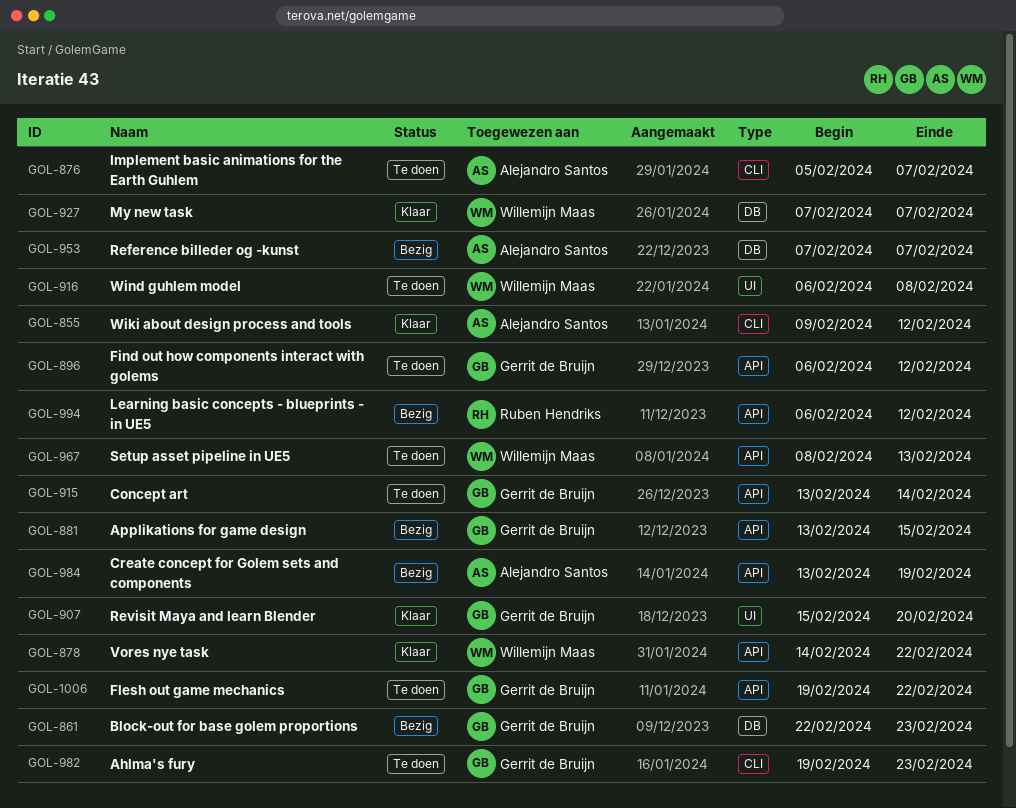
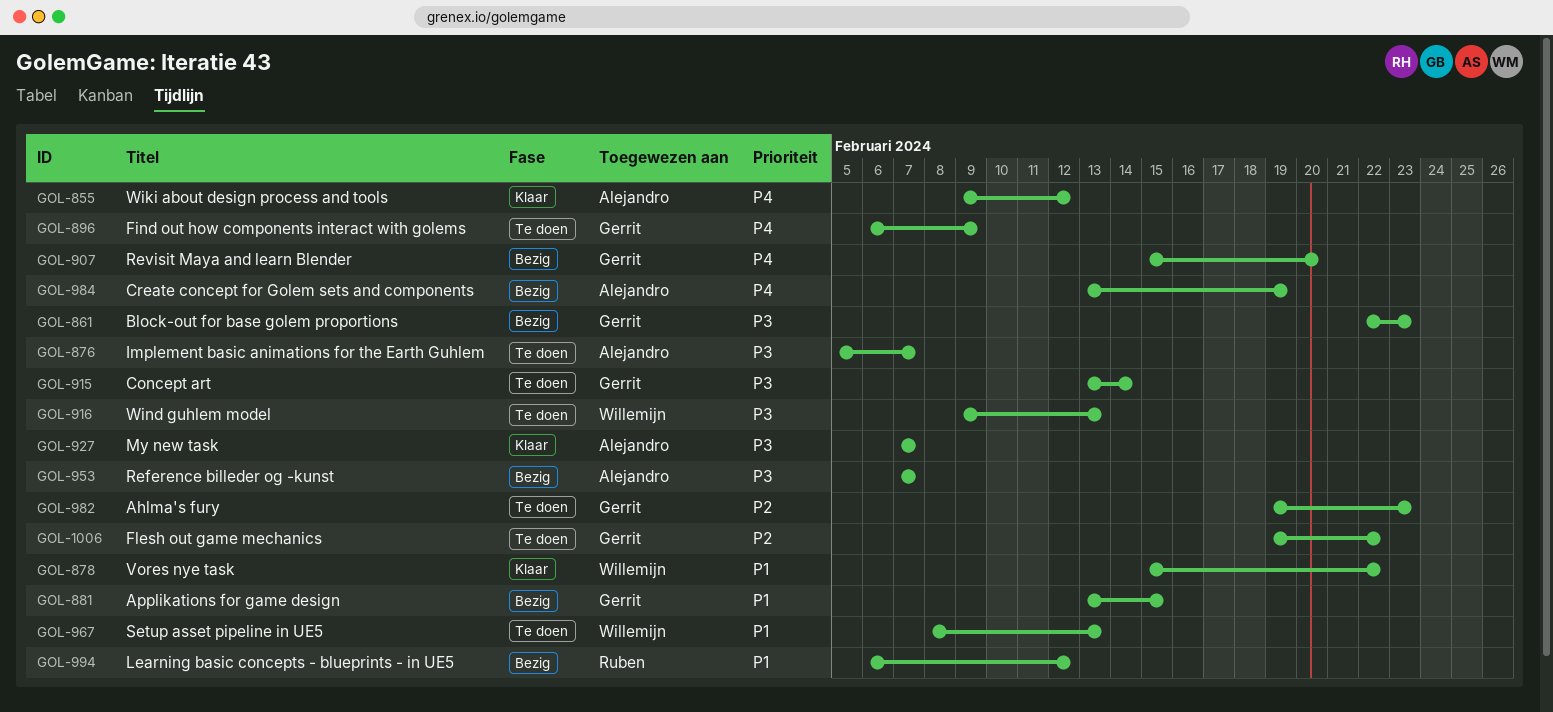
GOL-878, start: Feb 14 -> Feb 15
GOL-896, due: Feb 12 -> Feb 9
GOL-907, status: Klaar -> Bezig
GOL-916, start: Feb 6 -> Feb 9
GOL-916, due: Feb 8 -> Feb 13
GOL-927, owner: Willemijn Maas -> Alejandro Santos

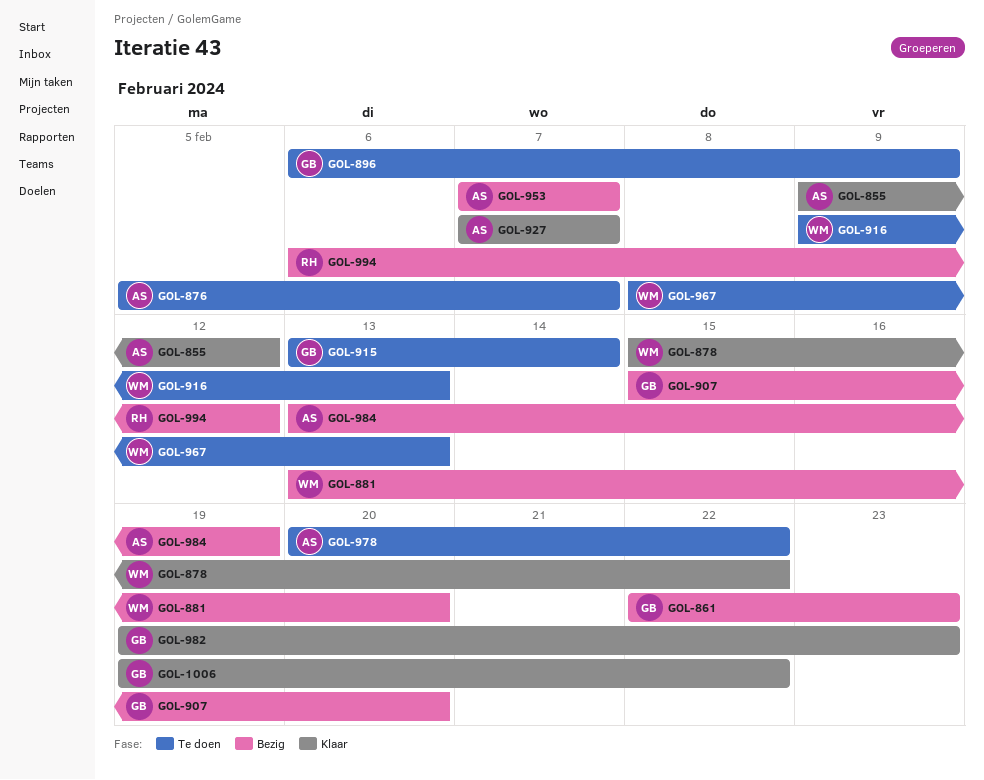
GOL-881, owner: Gerrit -> Willemijn
GOL-881, due: Feb 15 -> Feb 20
GOL-978: none -> present
GOL-982, status: Te doen -> Klaar
GOL-1006, status: Te doen -> Klaar

